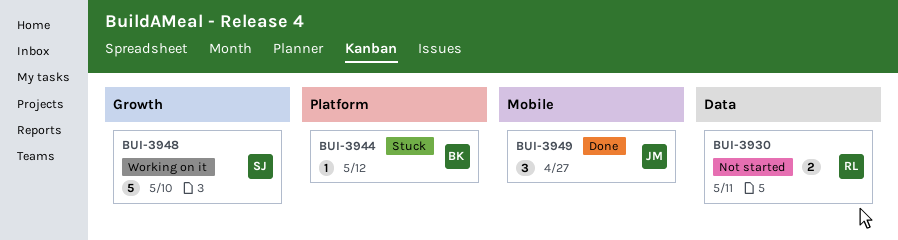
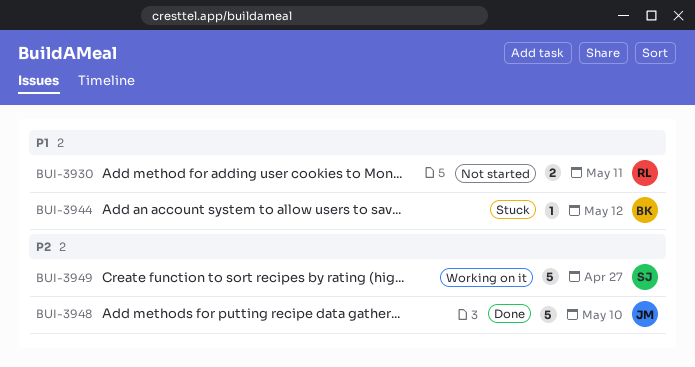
BUI-3948, status: Working on it -> Done
BUI-3948, owner: SJ -> JM
BUI-3949, status: Done -> Working on it
BUI-3949, owner: JM -> SJ
BUI-3949, estimate: 3 -> 5

